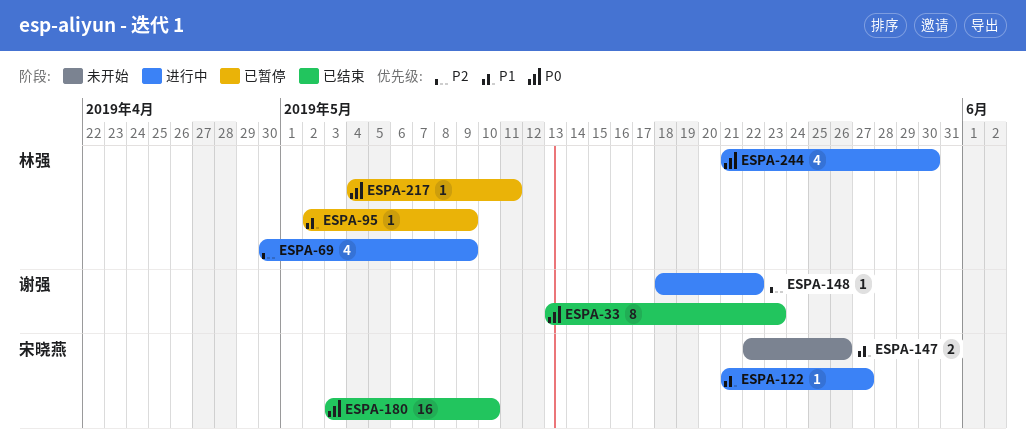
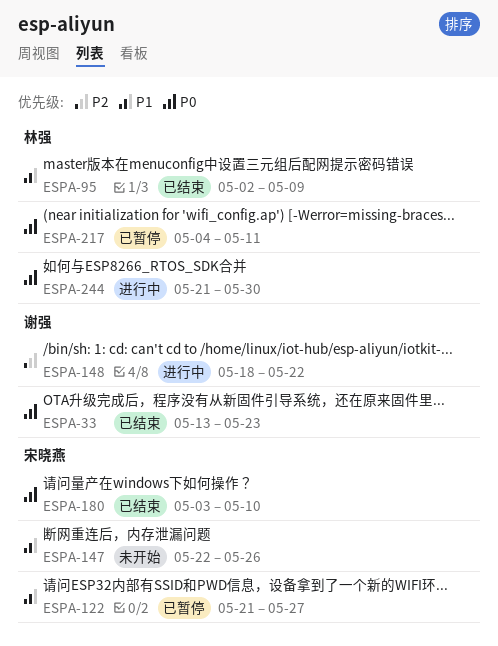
ESPA-69: present -> none
ESPA-95, status: 已暂停 -> 已结束
ESPA-122, status: 进行中 -> 已暂停

